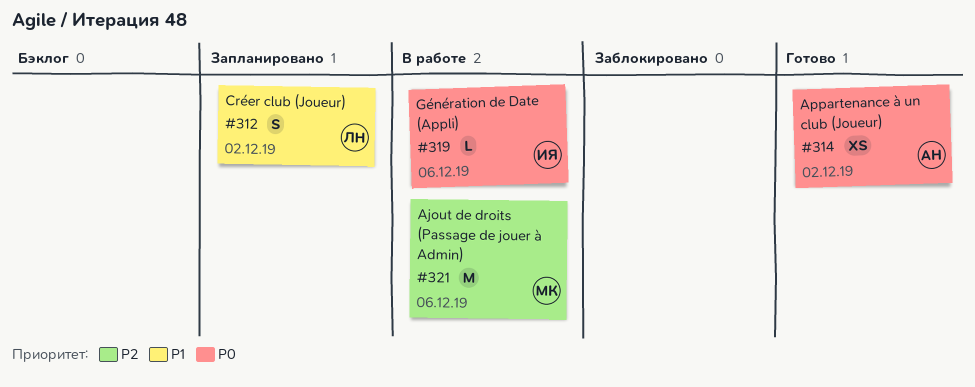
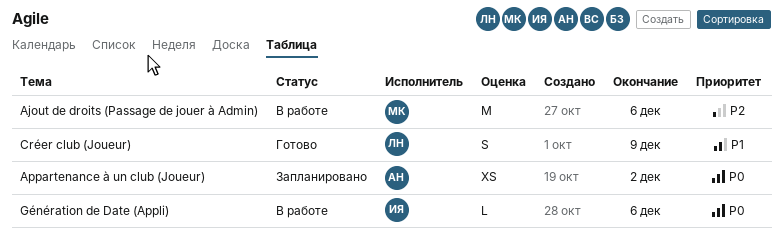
Appartenance à un club (Joueur), status: Готово -> Запланировано
Créer club (Joueur), status: Запланировано -> Готово
Créer club (Joueur), due: Dec 2 -> Dec 9

